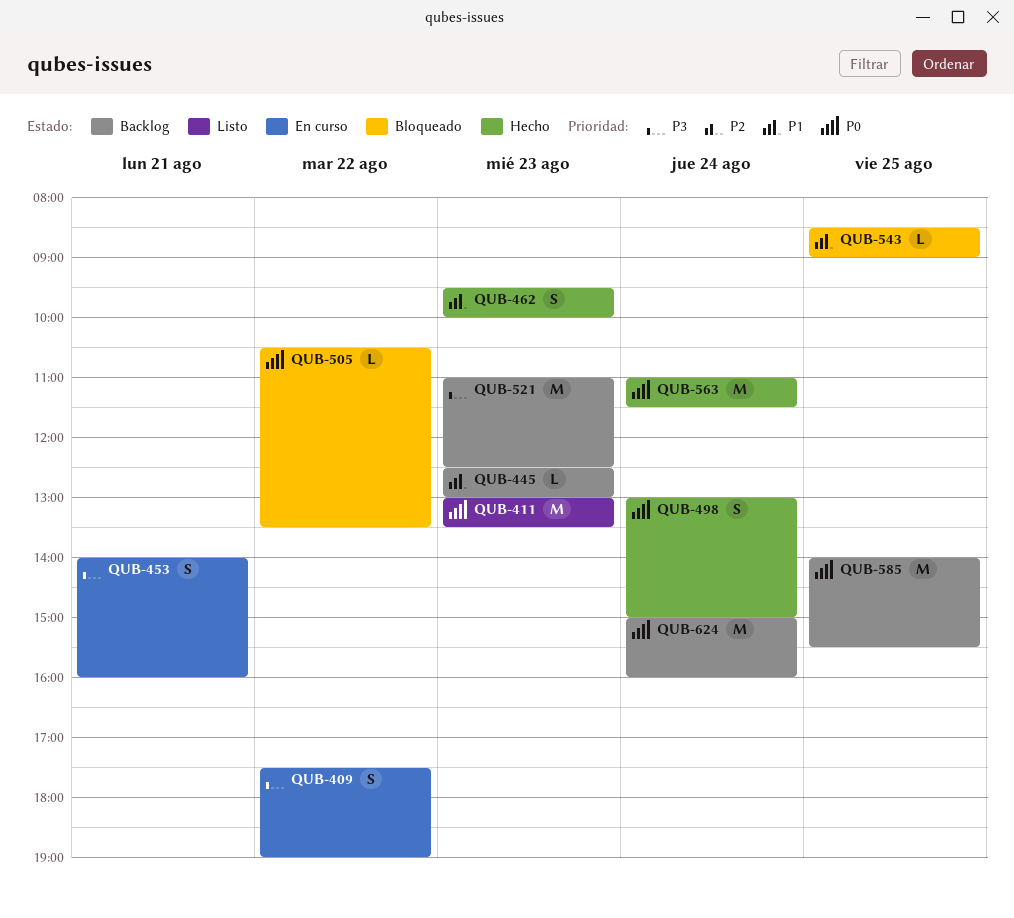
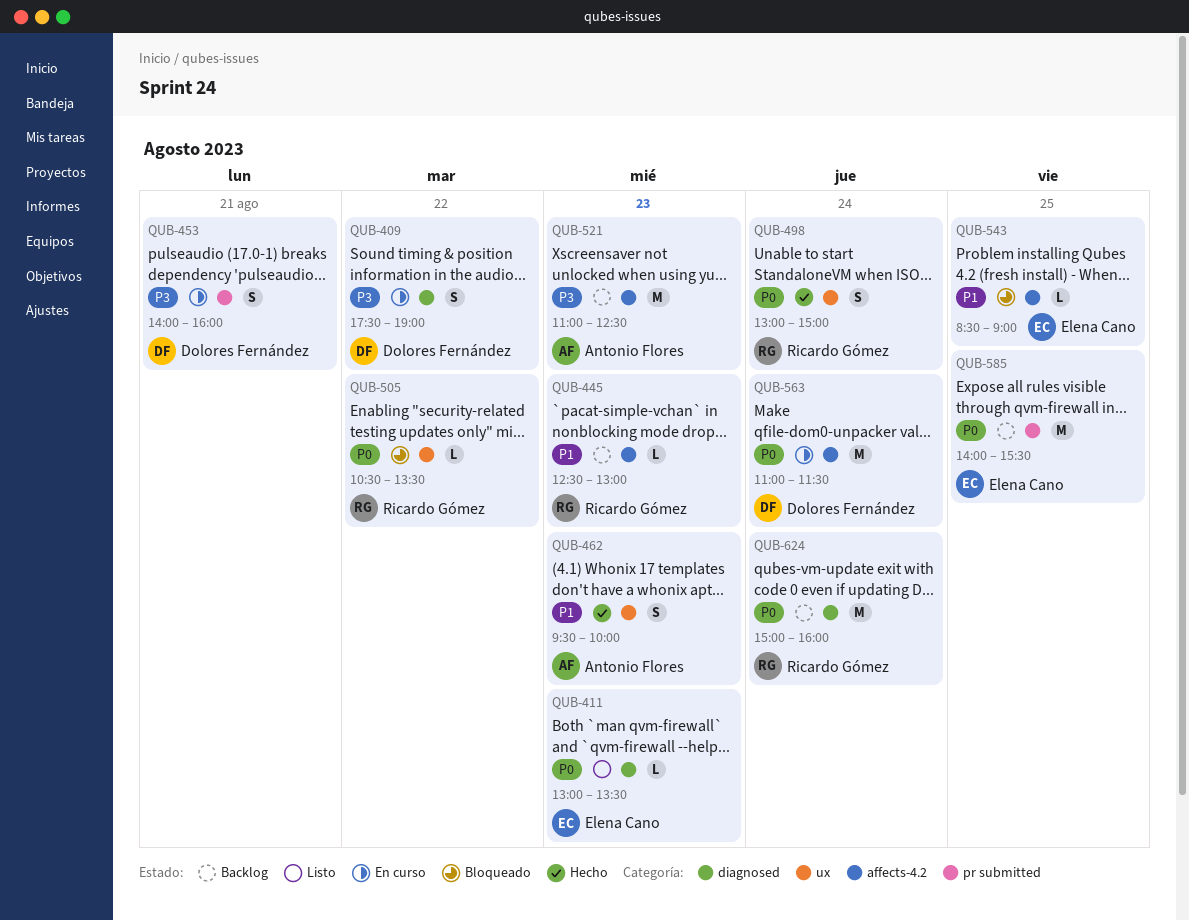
QUB-411, estimate: M -> L
QUB-563, status: Hecho -> En curso

